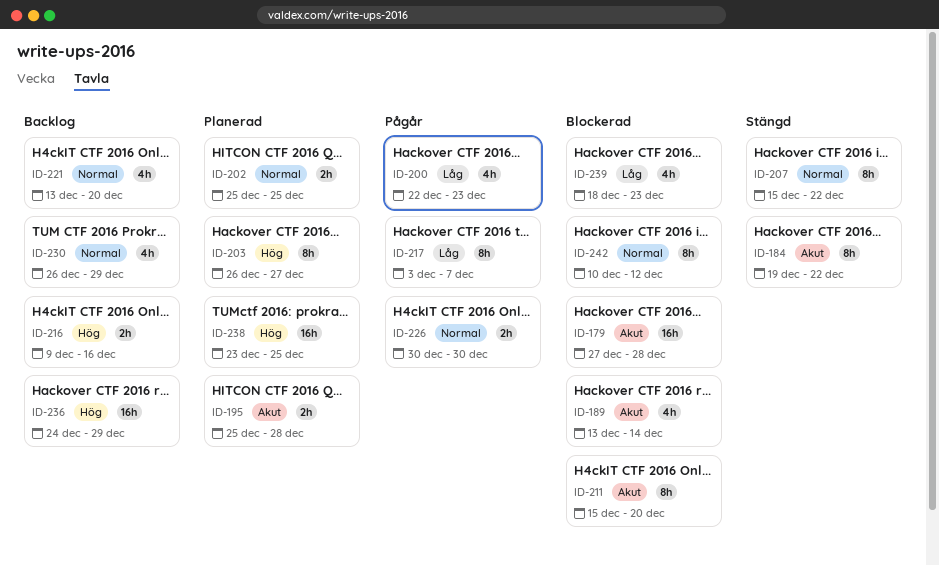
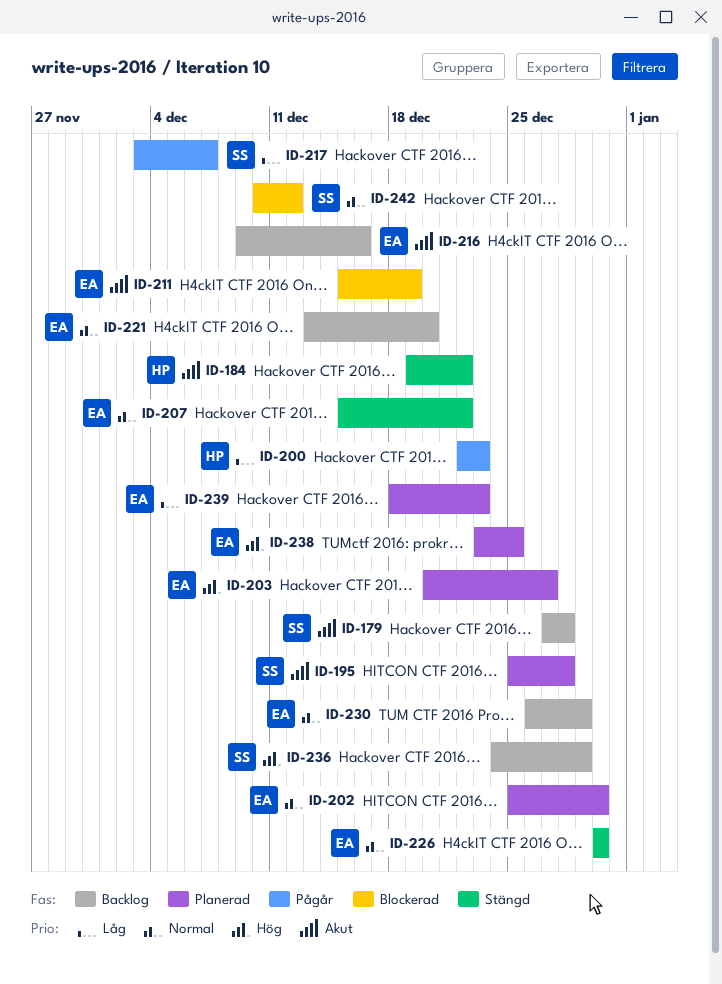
ID-179, status: Blockerad -> Backlog
ID-189: present -> none
ID-202, due: Dec 25 -> Dec 30
ID-203, start: Dec 26 -> Dec 20
ID-211, due: Dec 20 -> Dec 19
ID-216, priority: Hög -> Akut
ID-226, status: Pågår -> Stängd
ID-239, status: Blockerad -> Planerad

